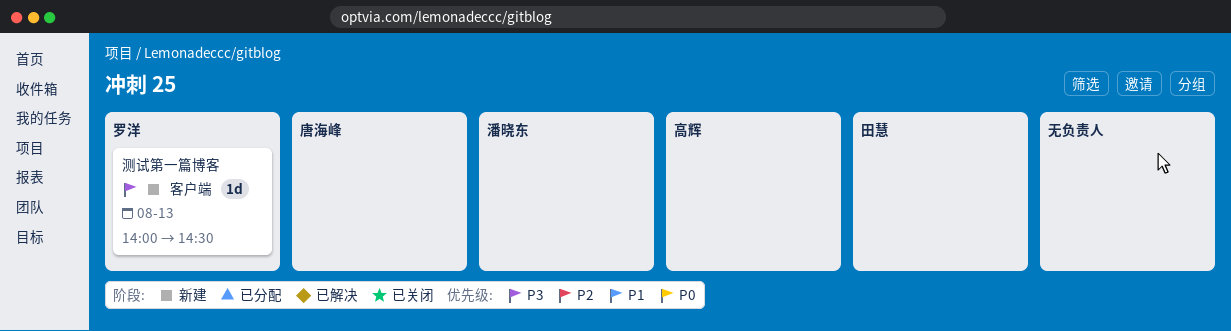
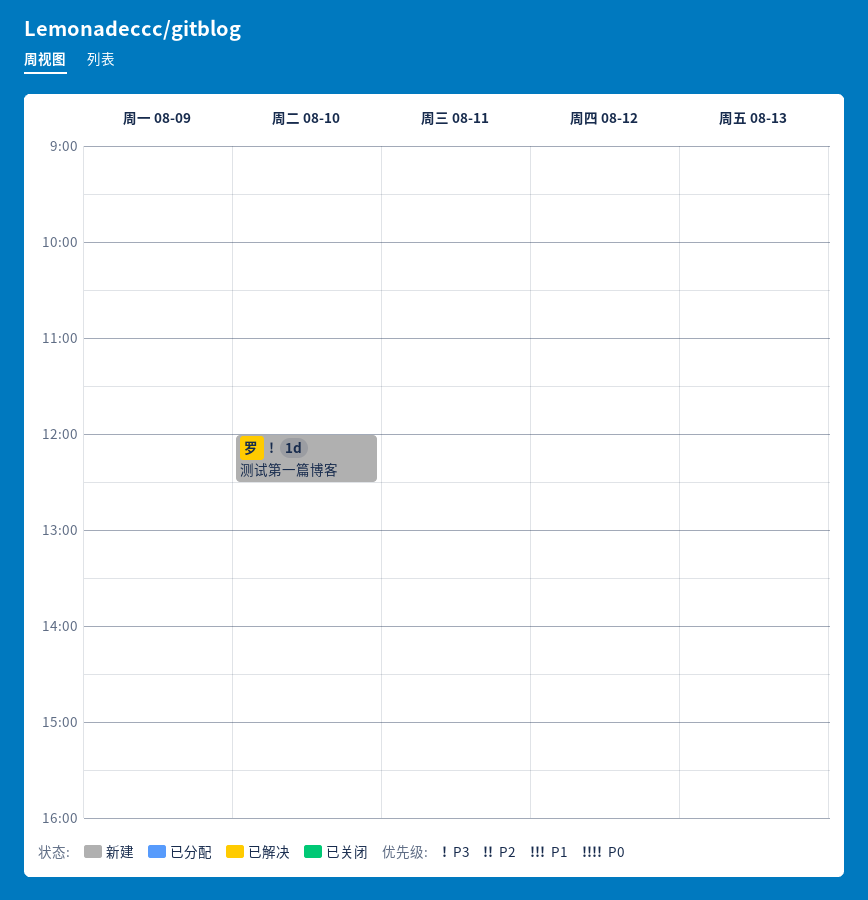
测试第一篇博客, day: Aug 13 -> Aug 10
测试第一篇博客, begins: 14:00 -> 12:00
测试第一篇博客, ends: 14:30 -> 12:30

